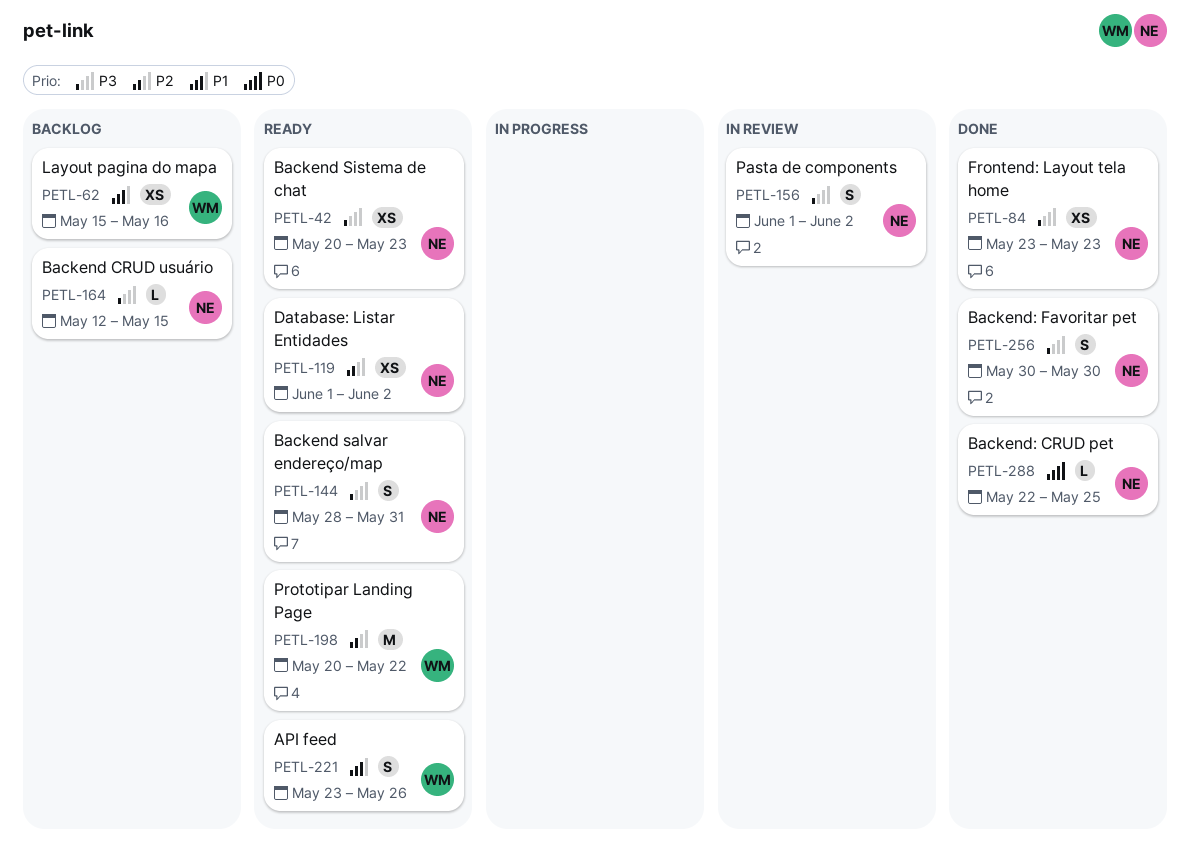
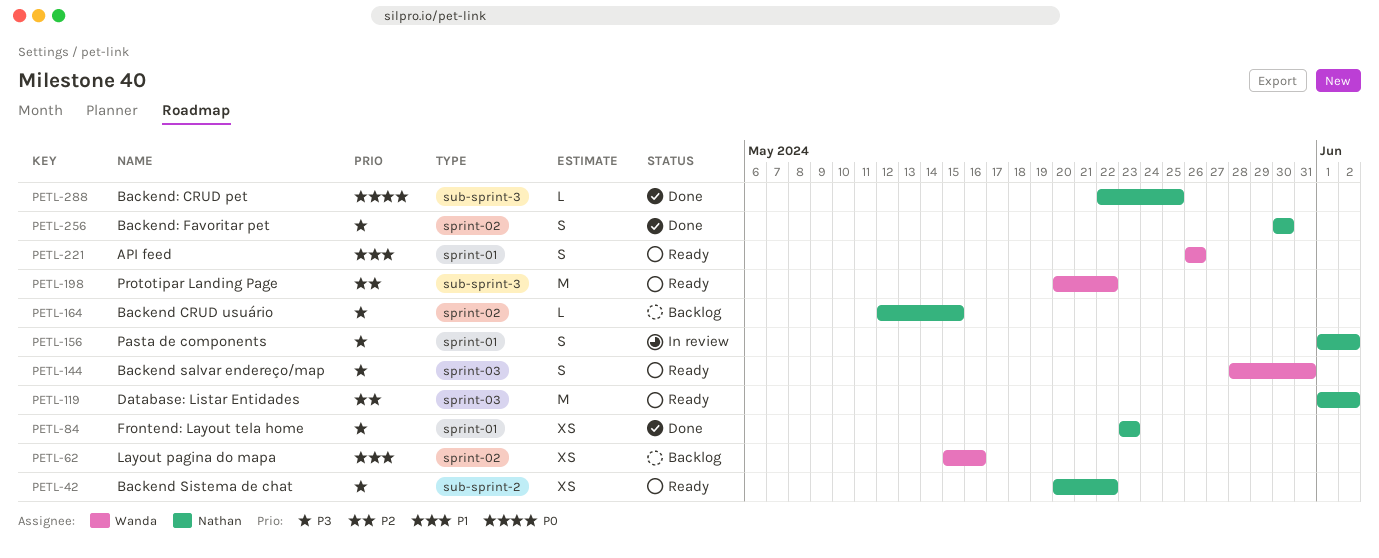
PETL-42, due: May 23 -> May 22
PETL-119, estimate: XS -> M
PETL-144, owner: Nathan -> Wanda
PETL-221, start: May 23 -> May 26

